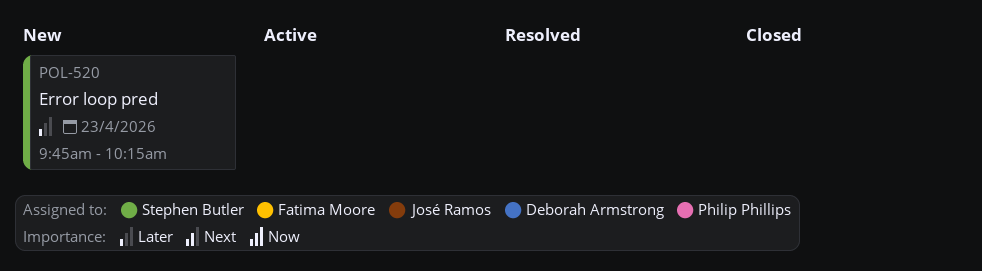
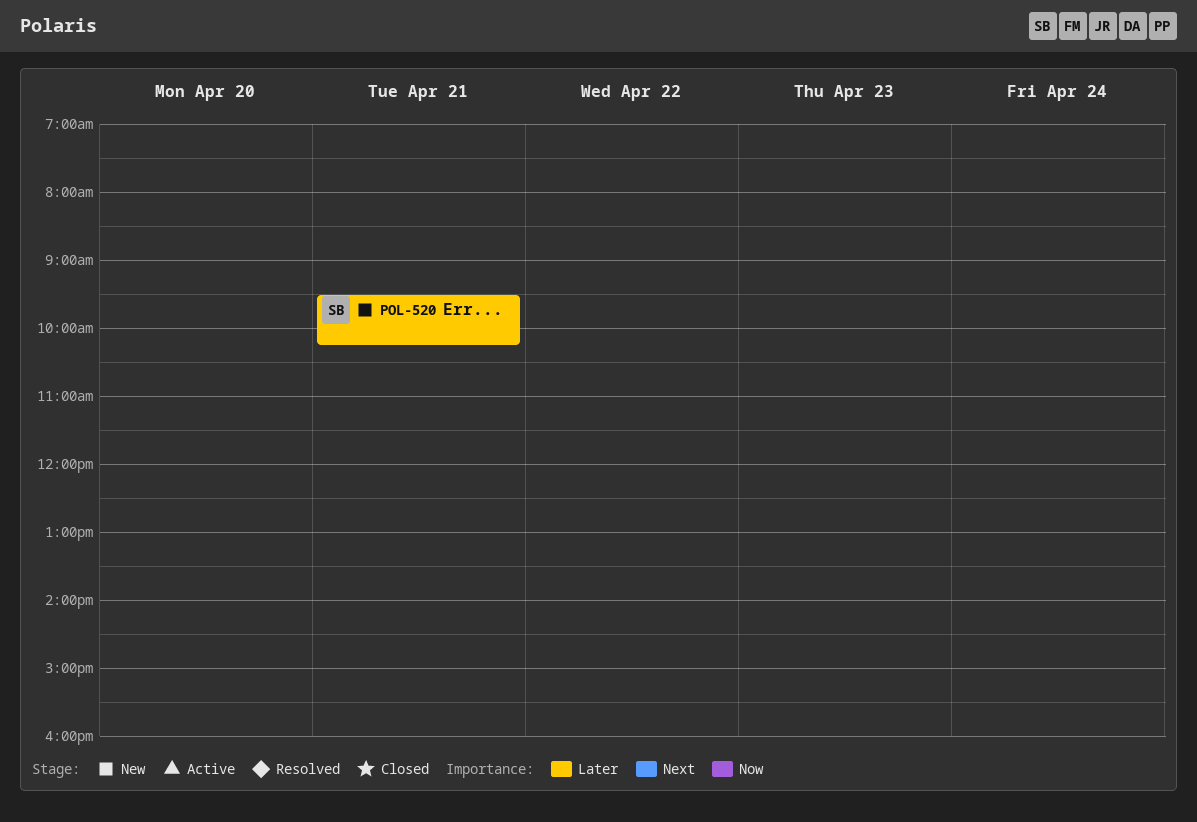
POL-520, day: Apr 23 -> Apr 21
POL-520, begins: 09:45 -> 09:30

